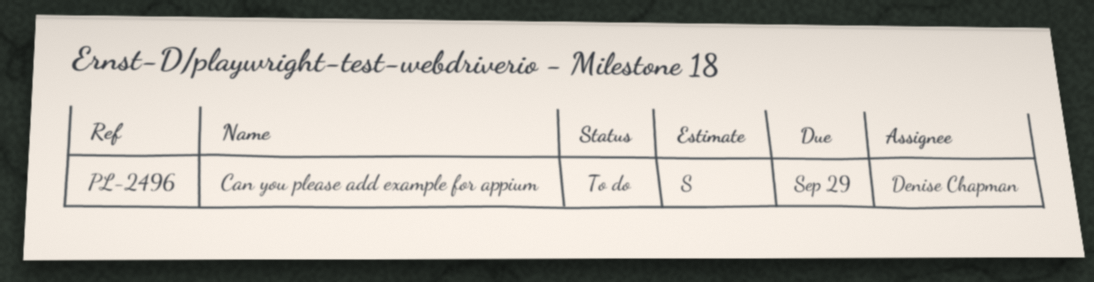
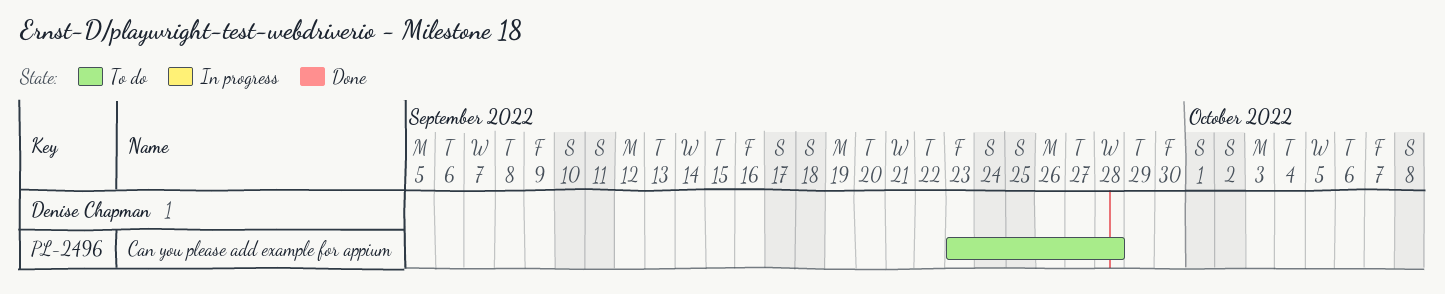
PL-2496, due: Sep 29 -> Sep 28

